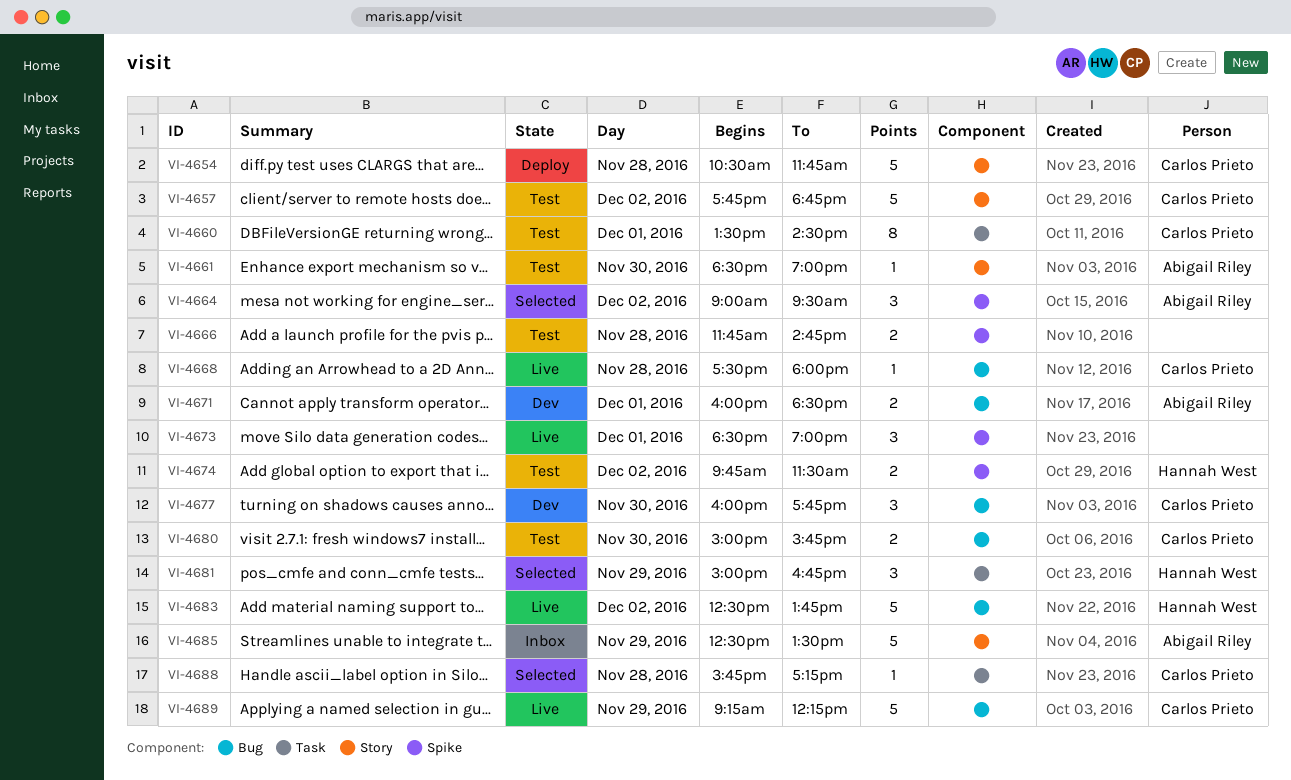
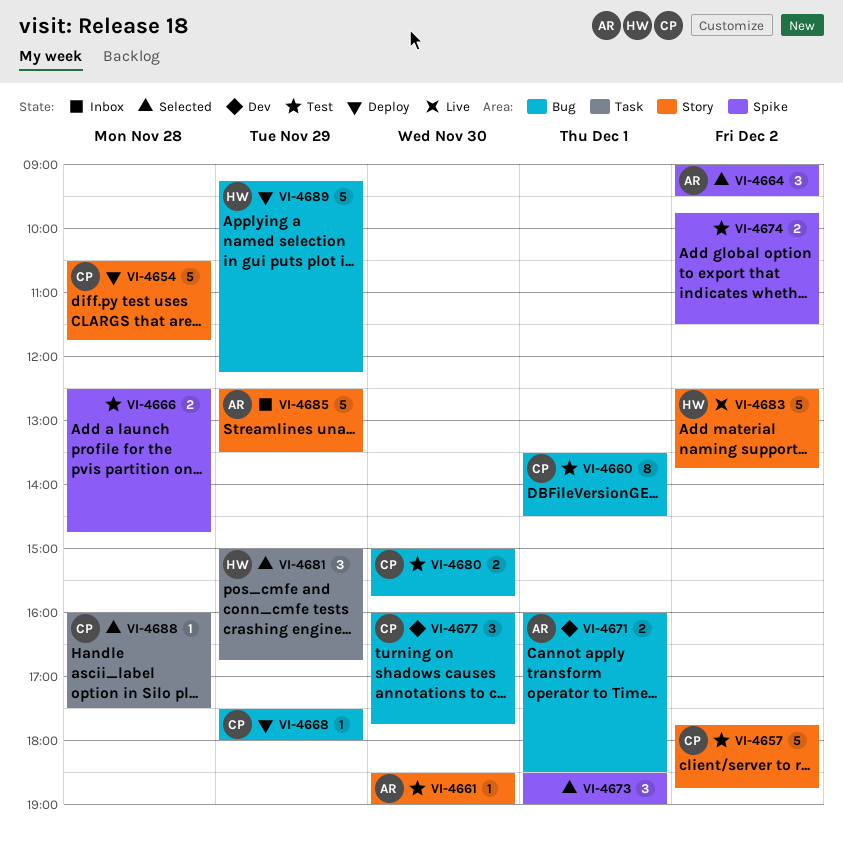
VI-4660, label: Task -> Bug
VI-4666, begins: 11:45 -> 12:30
VI-4668, status: Live -> Deploy
VI-4668, day: Nov 28 -> Nov 29
VI-4673, status: Live -> Selected
VI-4674, owner: Hannah West -> none
VI-4683, label: Bug -> Story
VI-4688, begins: 15:45 -> 16:00
VI-4688, ends: 17:15 -> 17:30
VI-4689, status: Live -> Deploy
VI-4689, owner: Carlos Prieto -> Hannah West

